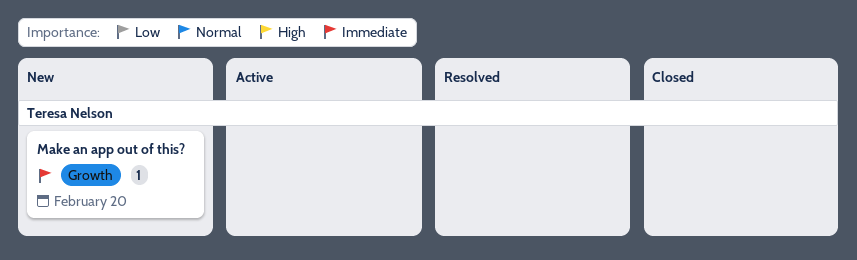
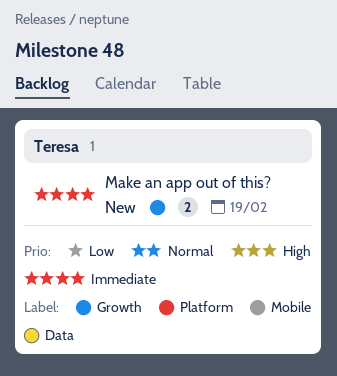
Make an app out of this?, estimate: 1 -> 2
Make an app out of this?, due: Feb 20 -> Feb 19

